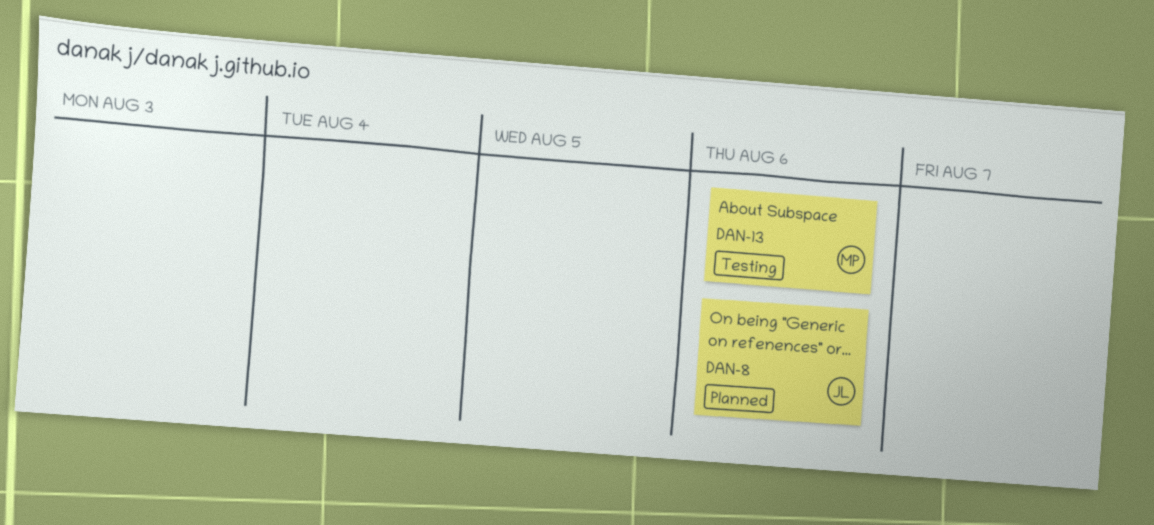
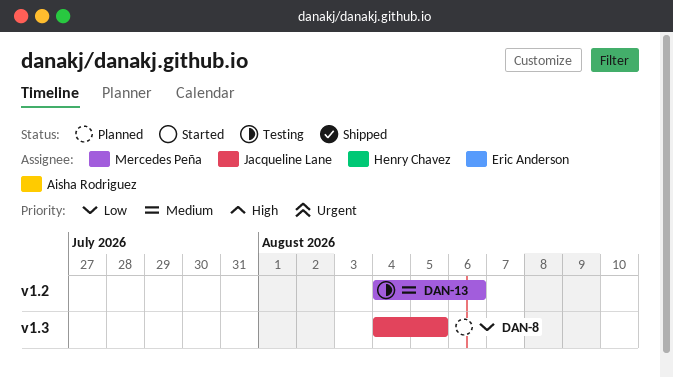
DAN-8, due: Aug 6 -> Aug 5

